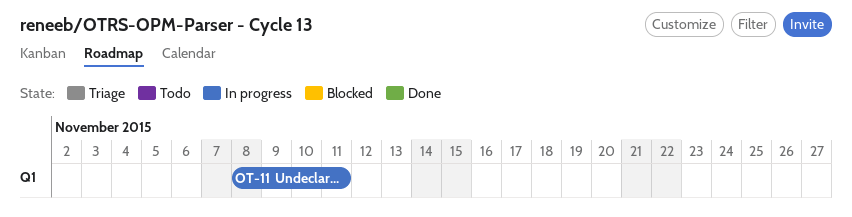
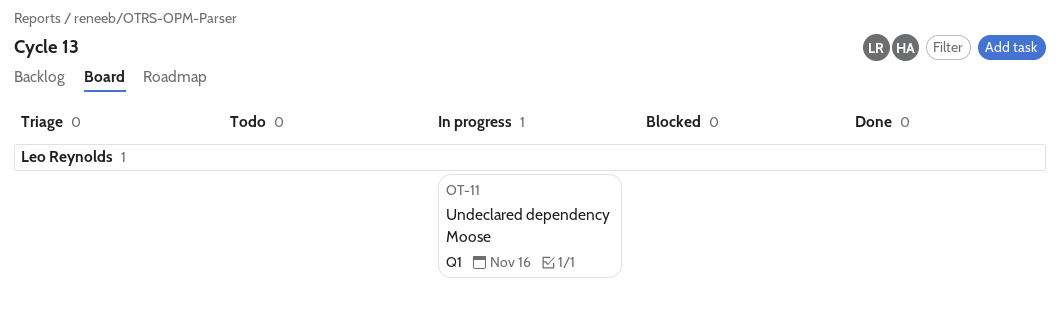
OT-11, due: Nov 11 -> Nov 16

